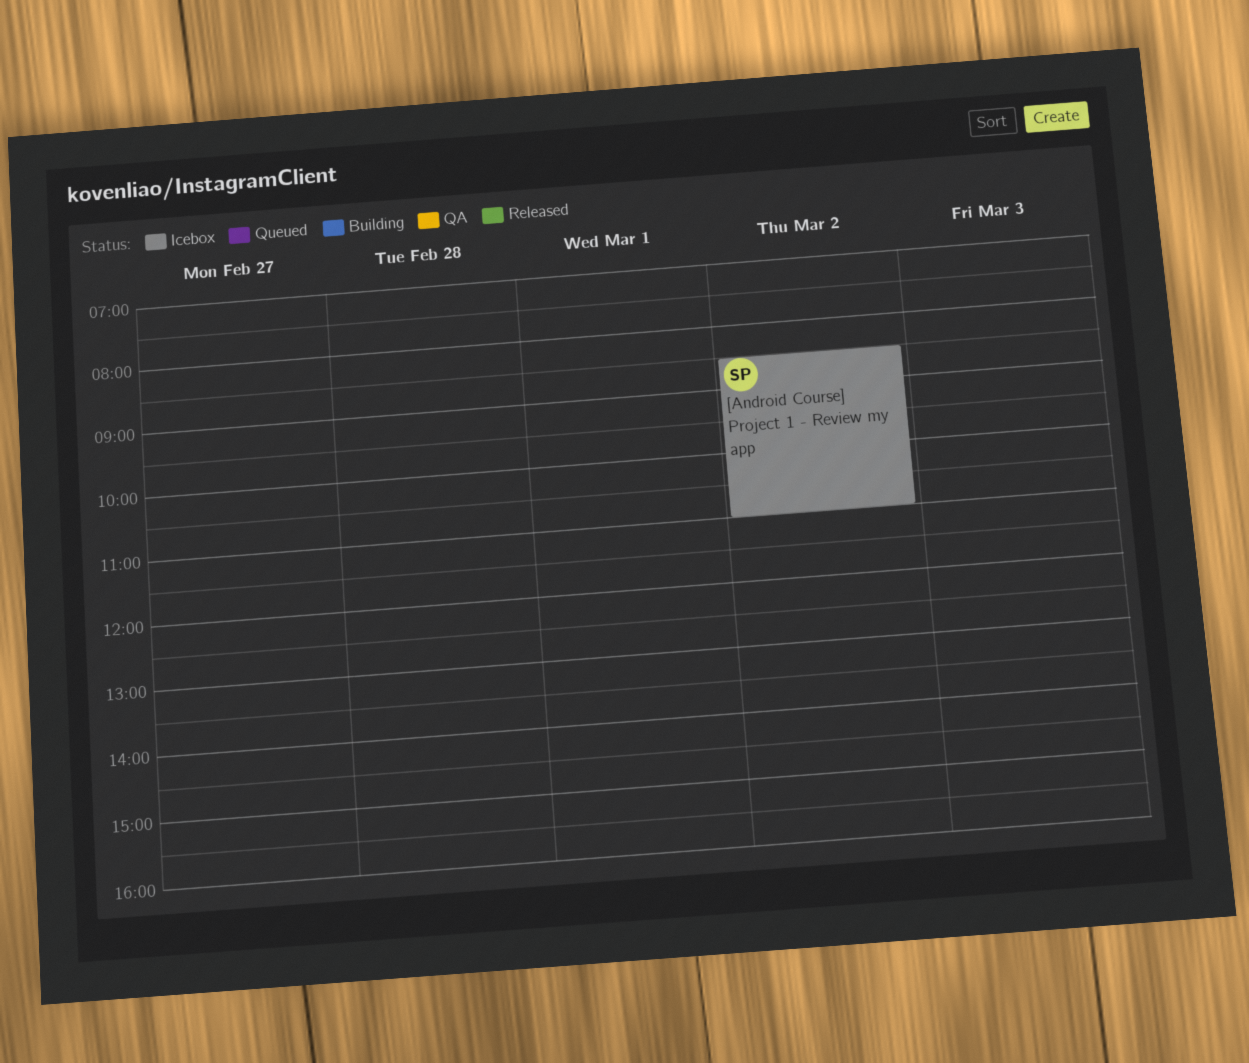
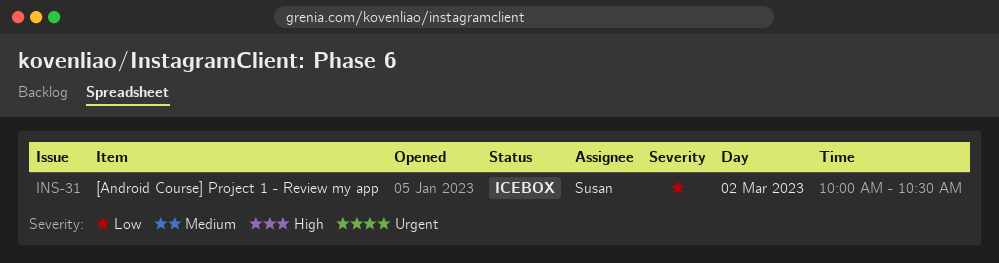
[Android Course] Project 1 - Review my app, begins: 08:30 -> 10:00
[Android Course] Project 1 - Review my app, ends: 11:00 -> 10:30

